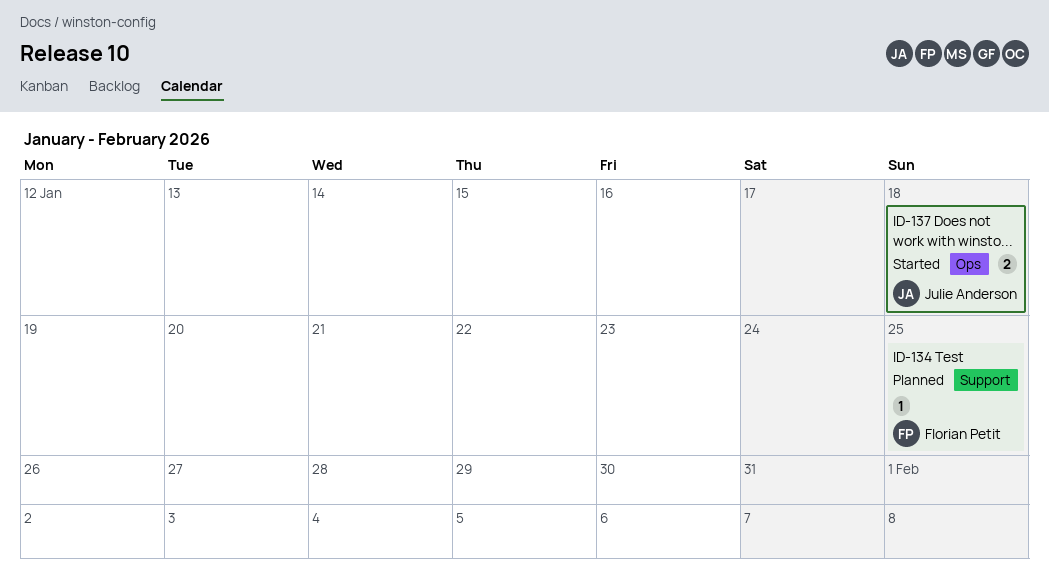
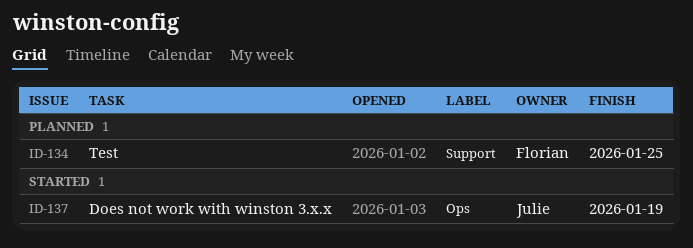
ID-137, due: Jan 18 -> Jan 19

